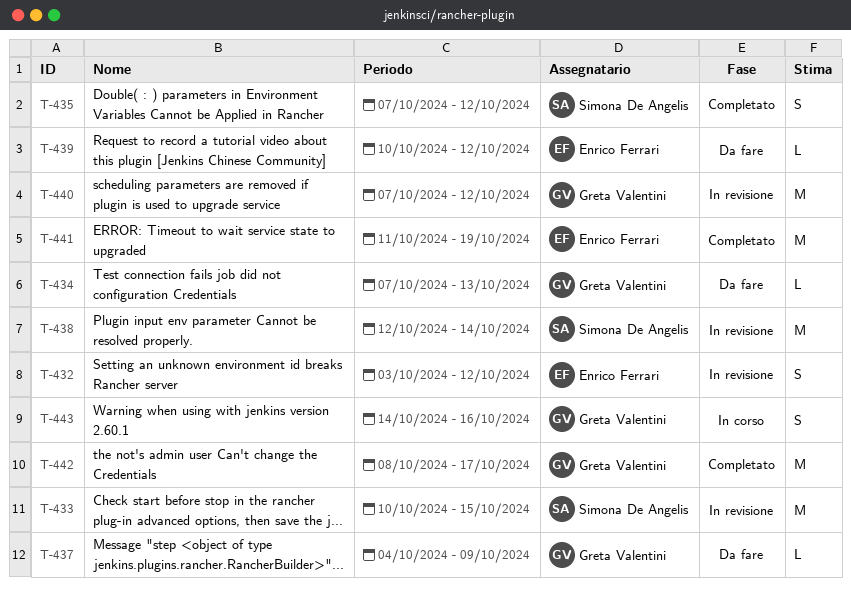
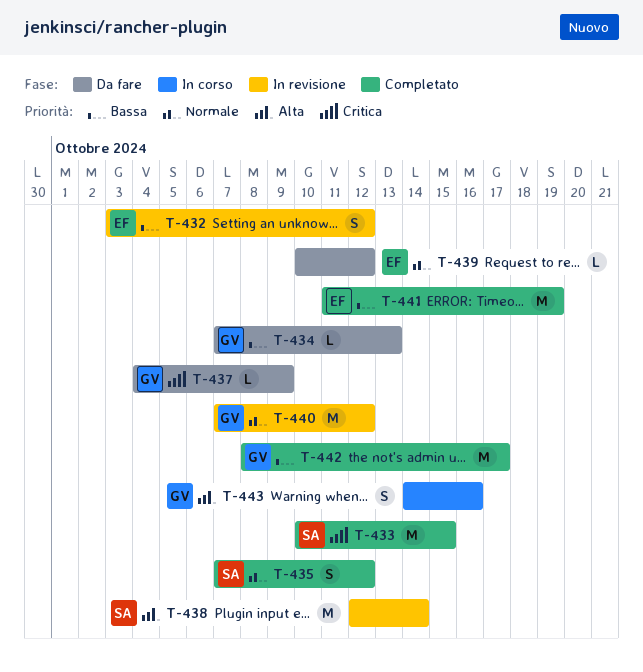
T-433, status: In revisione -> Completato

